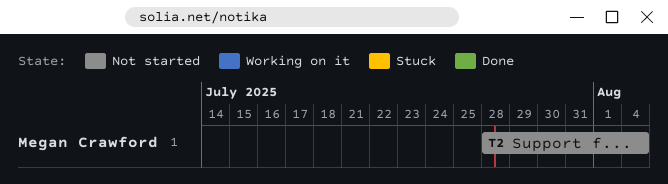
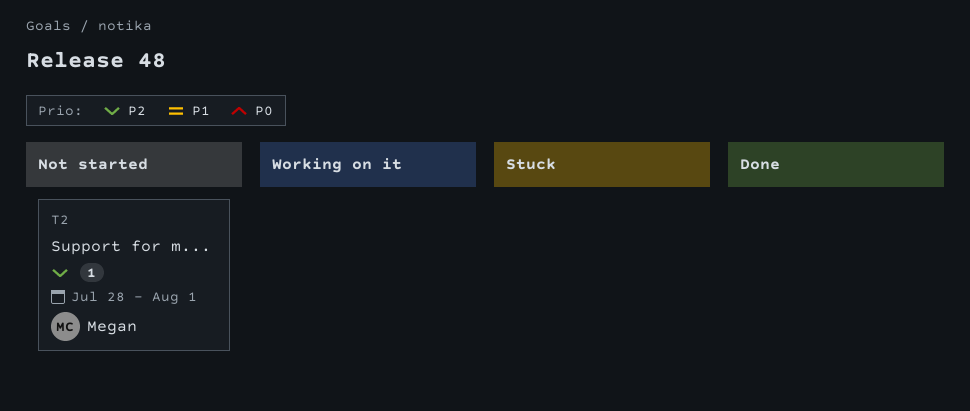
T2, due: Aug 4 -> Aug 1

